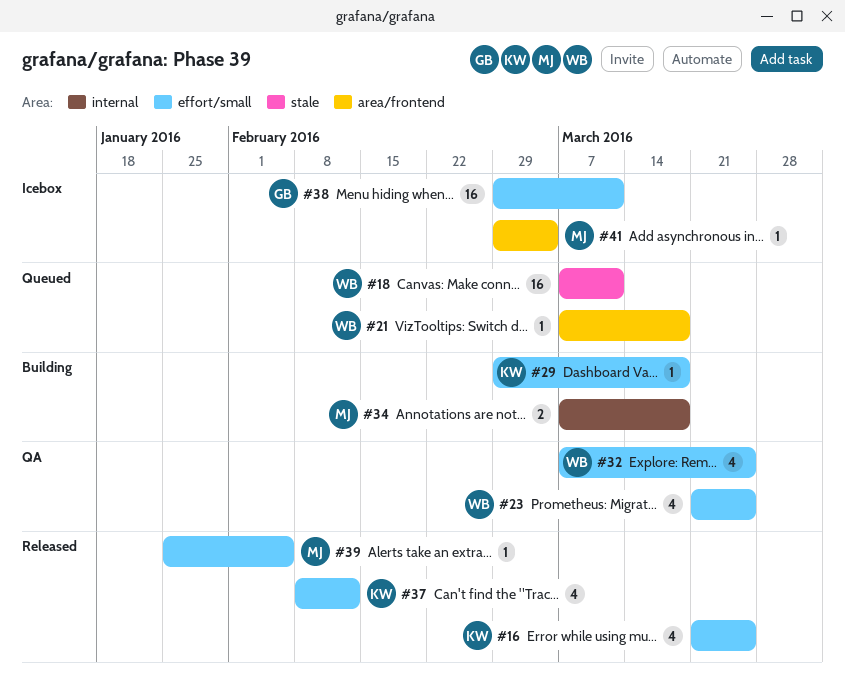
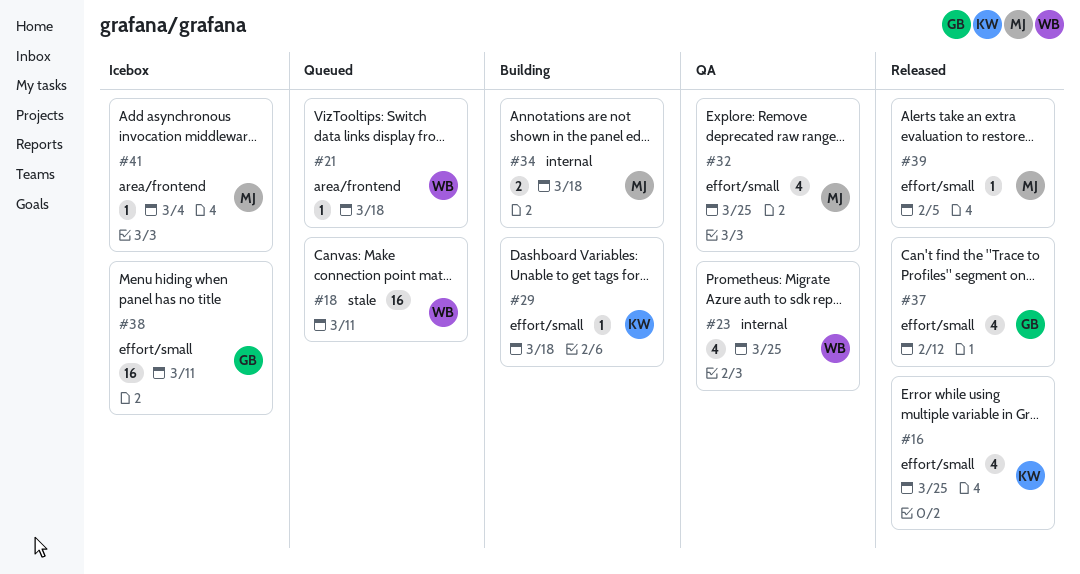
#23, label: effort/small -> internal
#32, owner: WB -> MJ
#37, owner: KW -> GB

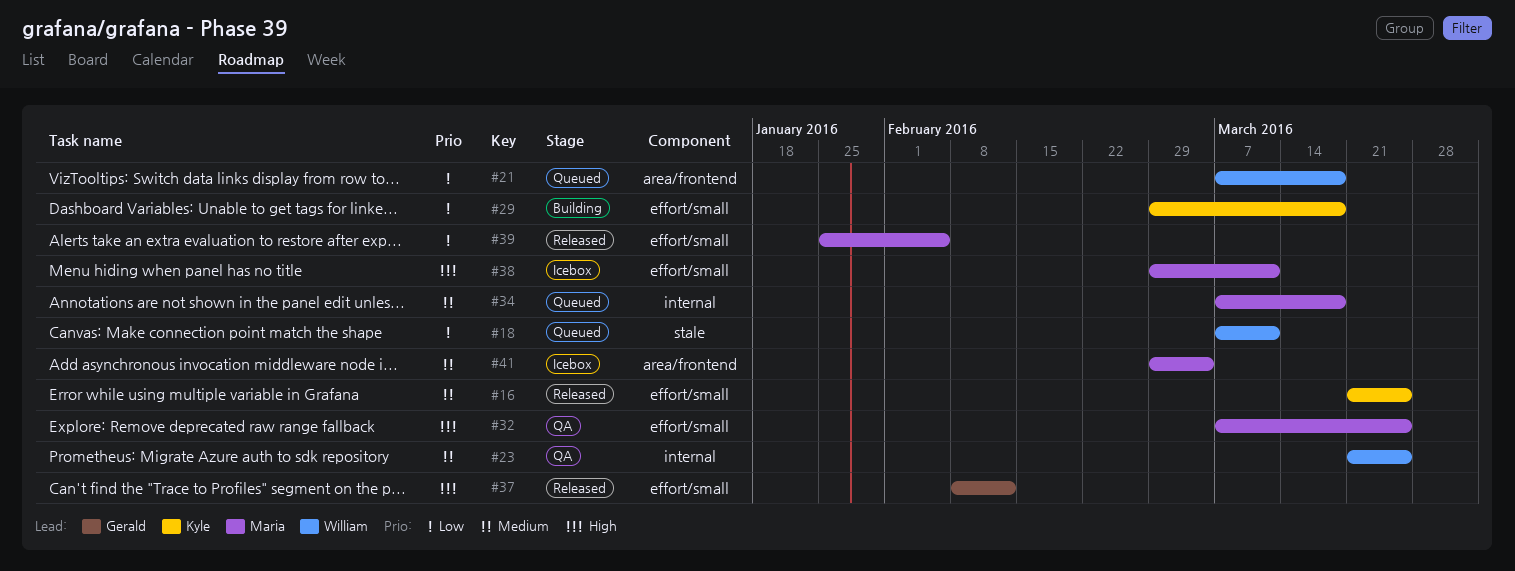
#34, status: Building -> Queued
#38, owner: Gerald -> Maria

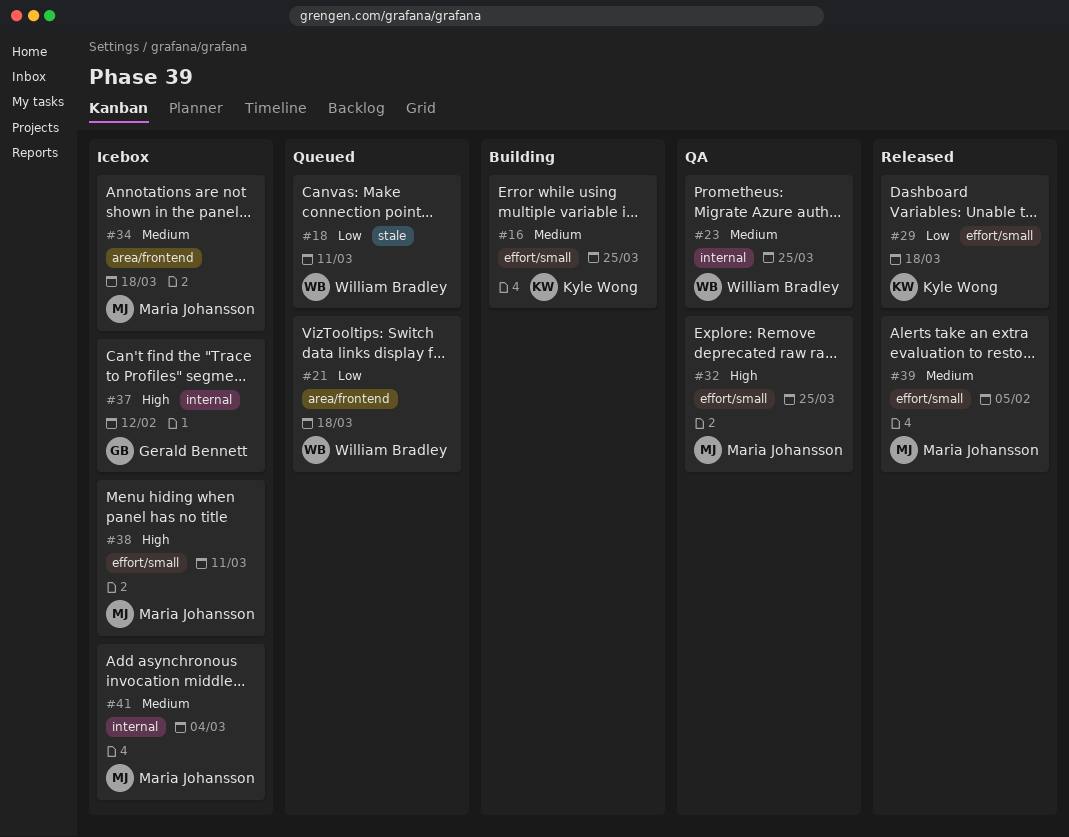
#16, status: Released -> Building
#29, status: Building -> Released
#34, status: Queued -> Icebox
#34, label: internal -> area/frontend
#37, status: Released -> Icebox
#37, label: effort/small -> internal
#39, priority: Low -> Medium
#41, label: area/frontend -> internal

